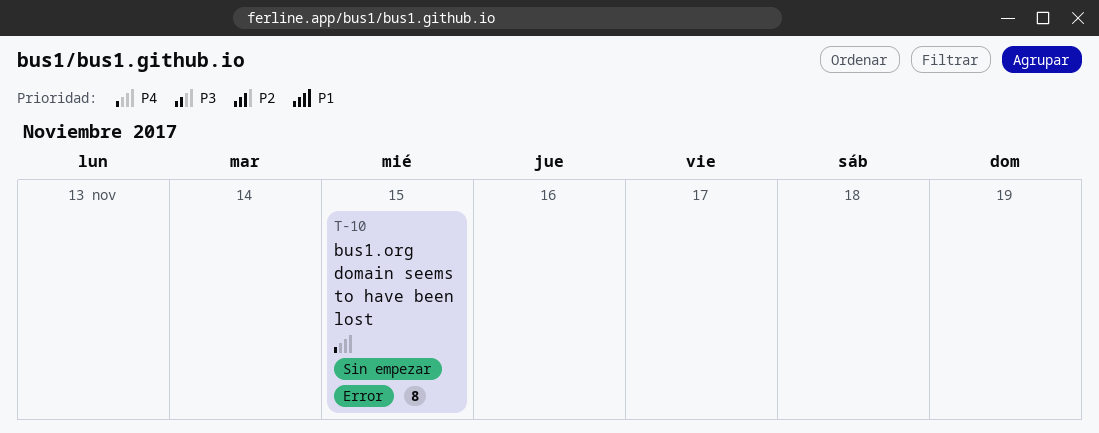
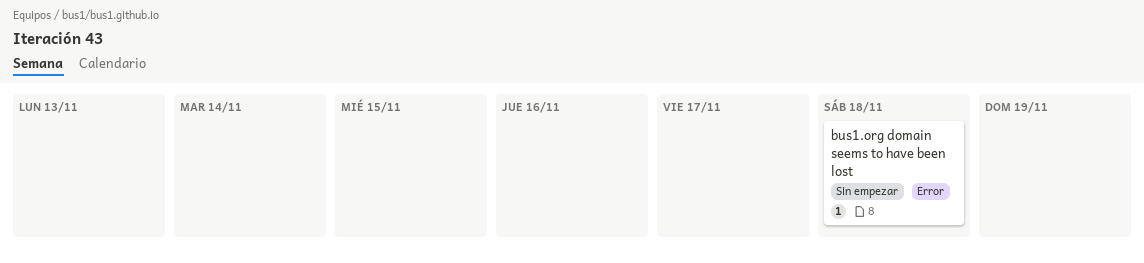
bus1.org domain seems to have been lost, estimate: 8 -> 1
bus1.org domain seems to have been lost, due: Nov 15 -> Nov 18

